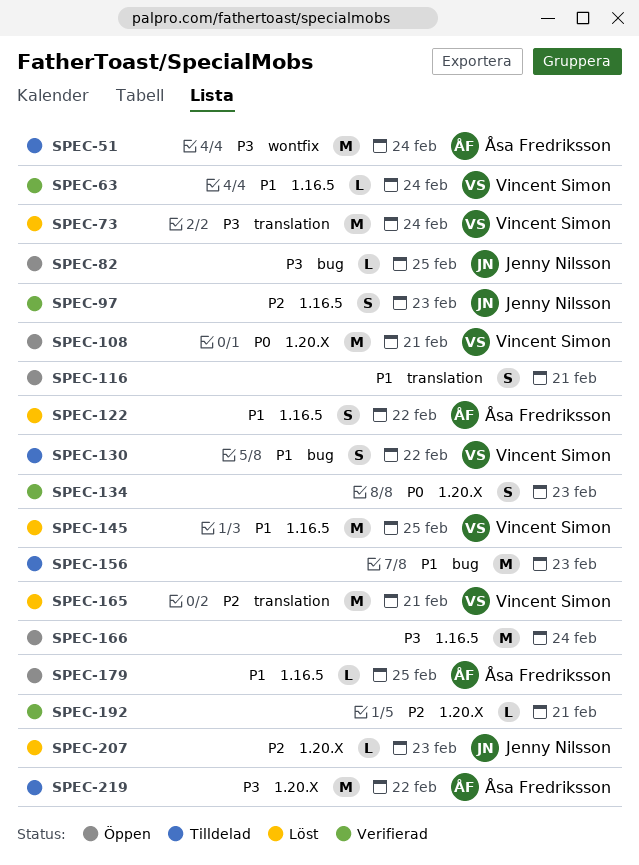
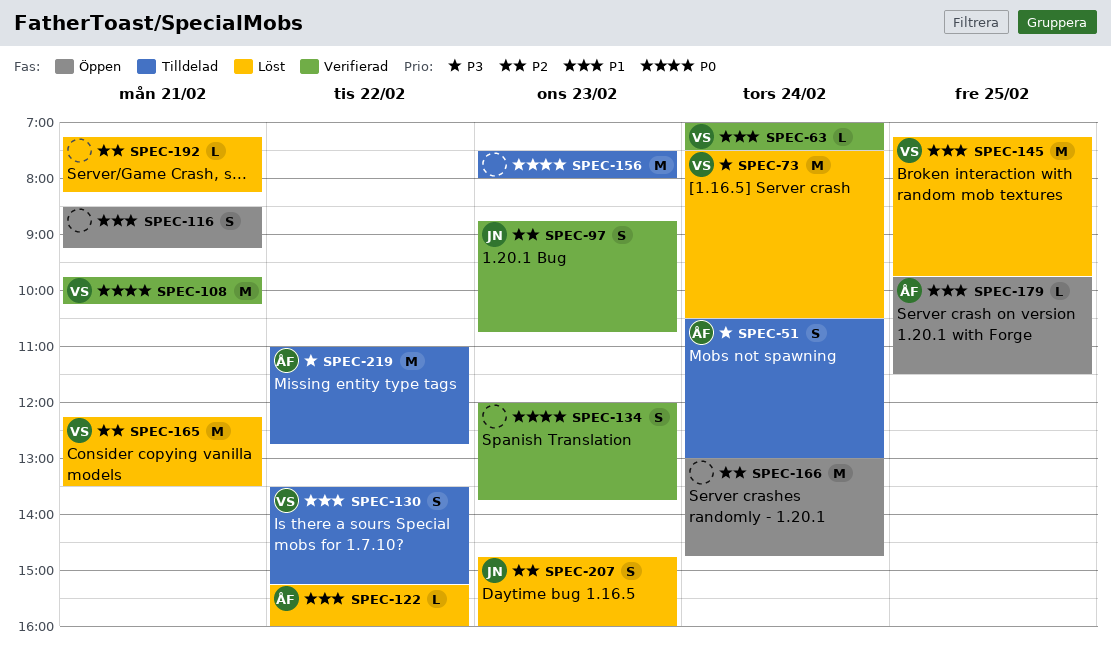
SPEC-51, estimate: M -> S
SPEC-82: present -> none
SPEC-108, status: Öppen -> Verifierad
SPEC-122, estimate: S -> L
SPEC-156, priority: P1 -> P0
SPEC-166, priority: P3 -> P2
SPEC-192, status: Verifierad -> Löst
SPEC-207, estimate: L -> S

